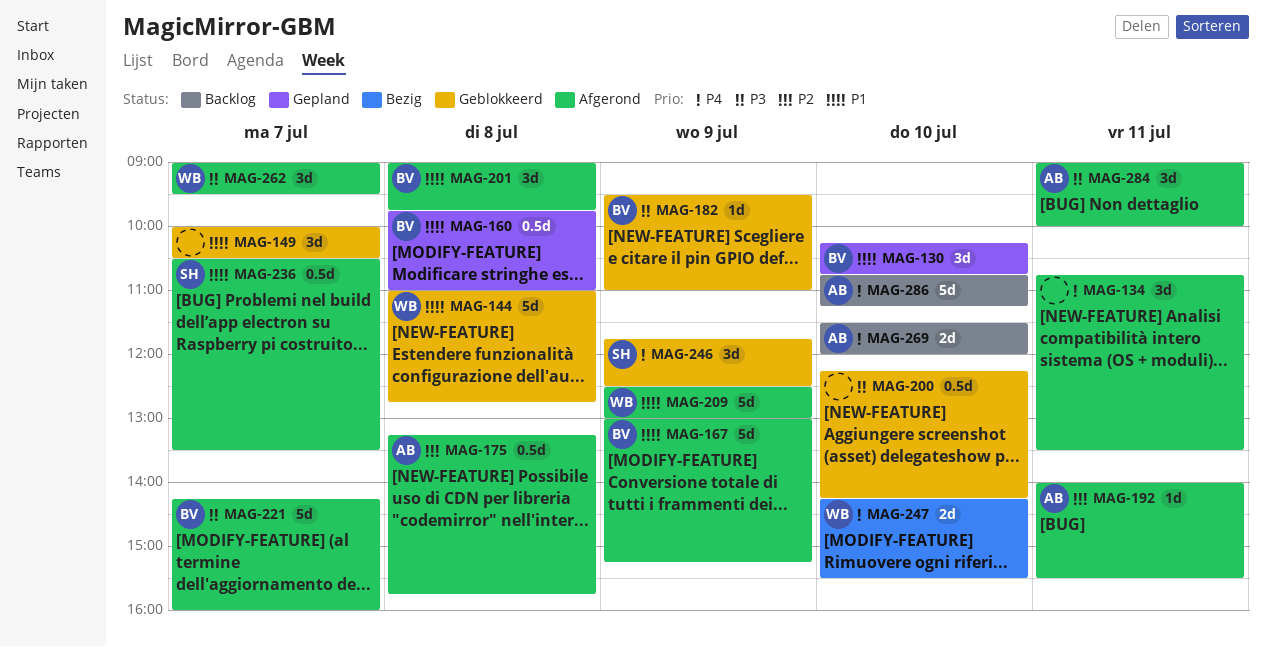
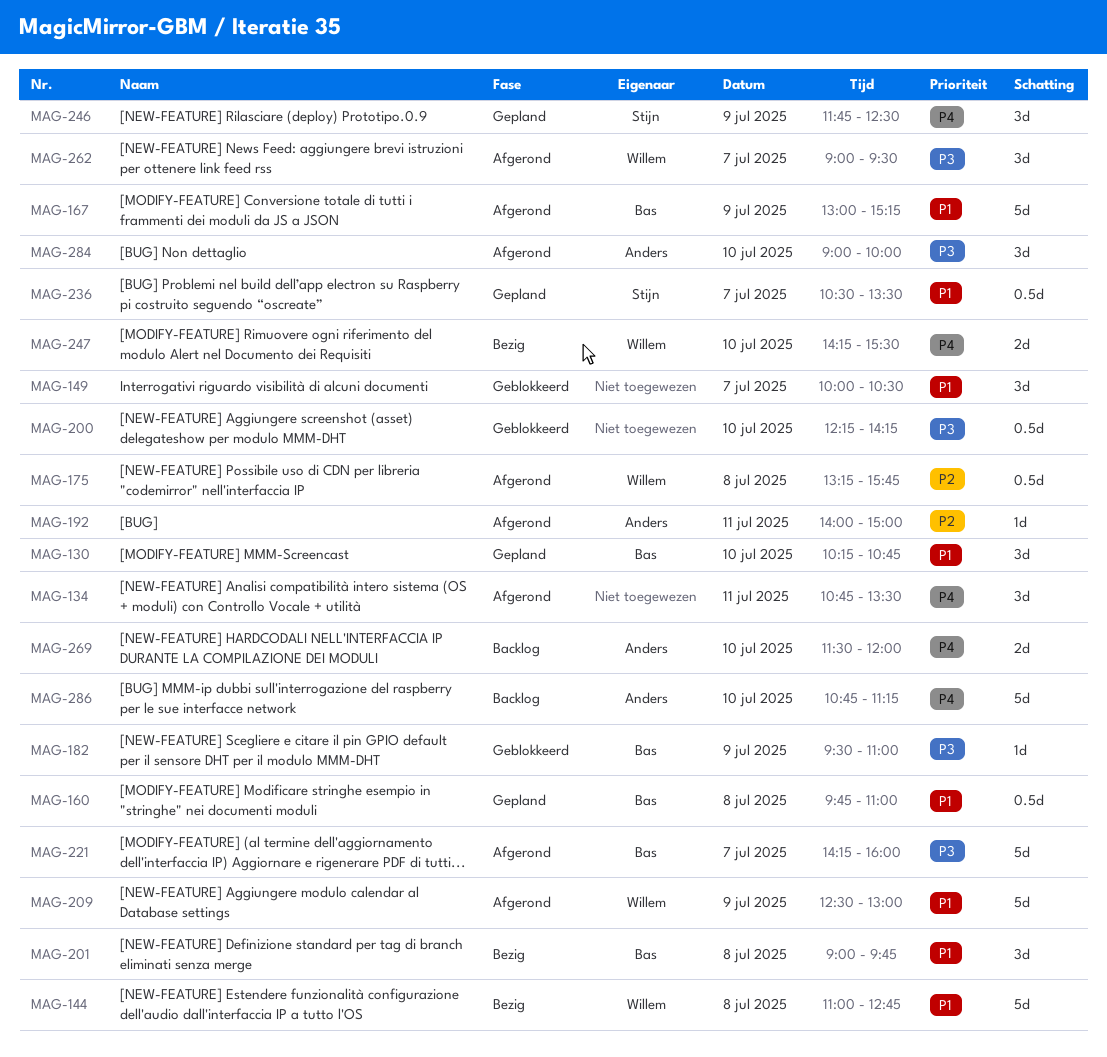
MAG-144, status: Geblokkeerd -> Bezig
MAG-175, owner: Anders -> Willem
MAG-192, ends: 15:30 -> 15:00
MAG-201, status: Afgerond -> Bezig
MAG-236, status: Afgerond -> Gepland
MAG-246, status: Geblokkeerd -> Gepland
MAG-284, day: Jul 11 -> Jul 10

